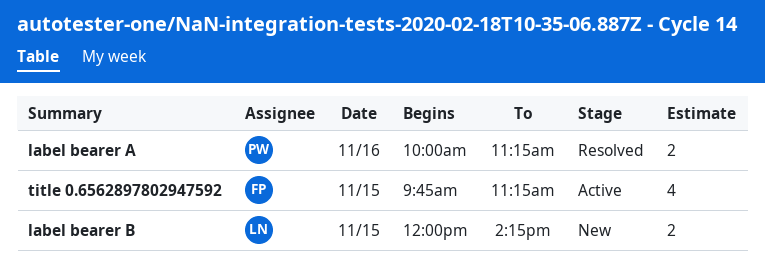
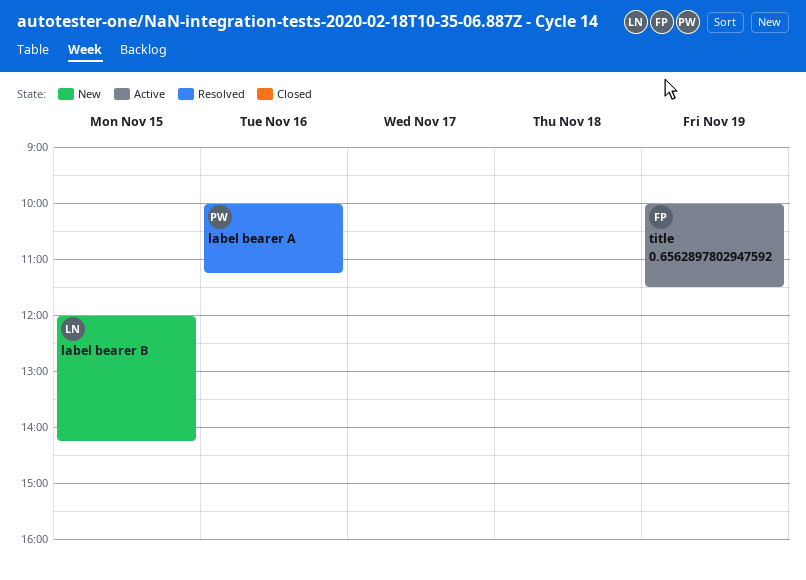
title 0.6562897802947592, day: Nov 15 -> Nov 19
title 0.6562897802947592, begins: 09:45 -> 10:00
title 0.6562897802947592, ends: 11:15 -> 11:30

